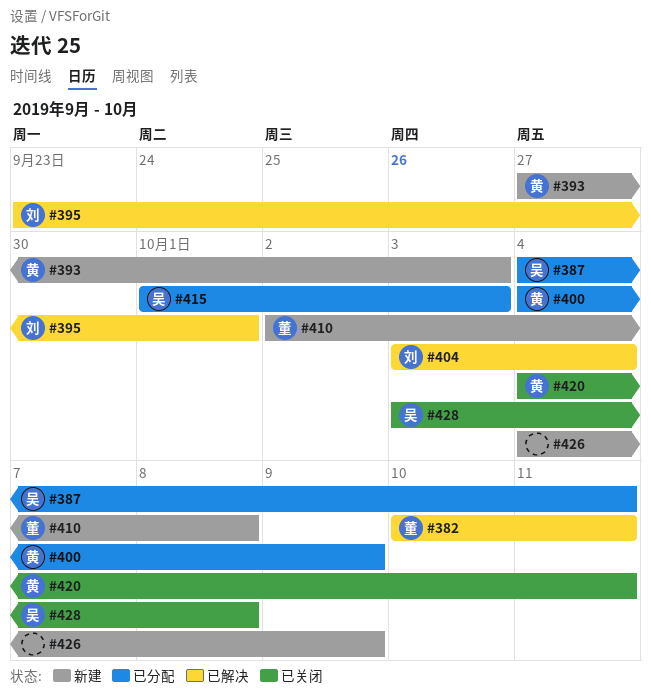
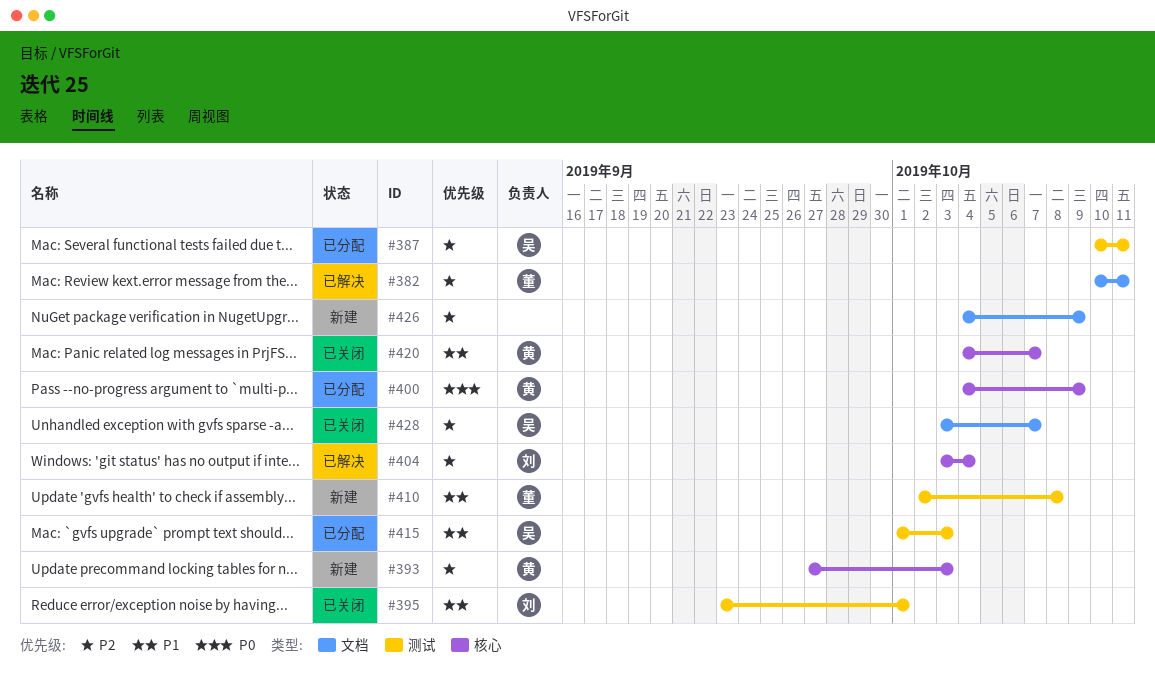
#387, start: Oct 4 -> Oct 10
#395, status: 已解决 -> 已关闭
#420, due: Oct 11 -> Oct 7
#428, due: Oct 8 -> Oct 7

